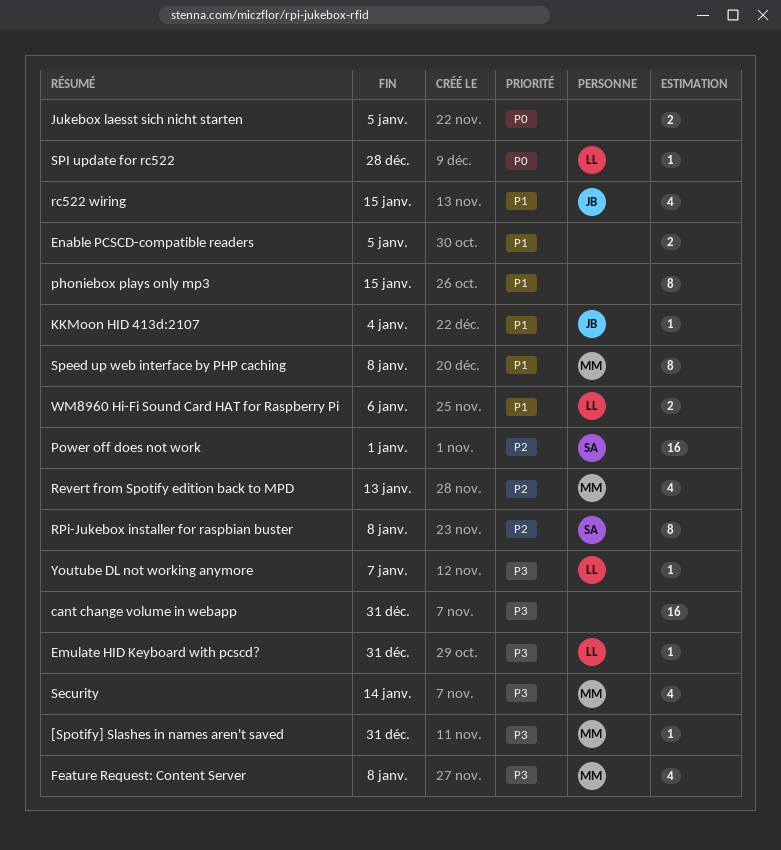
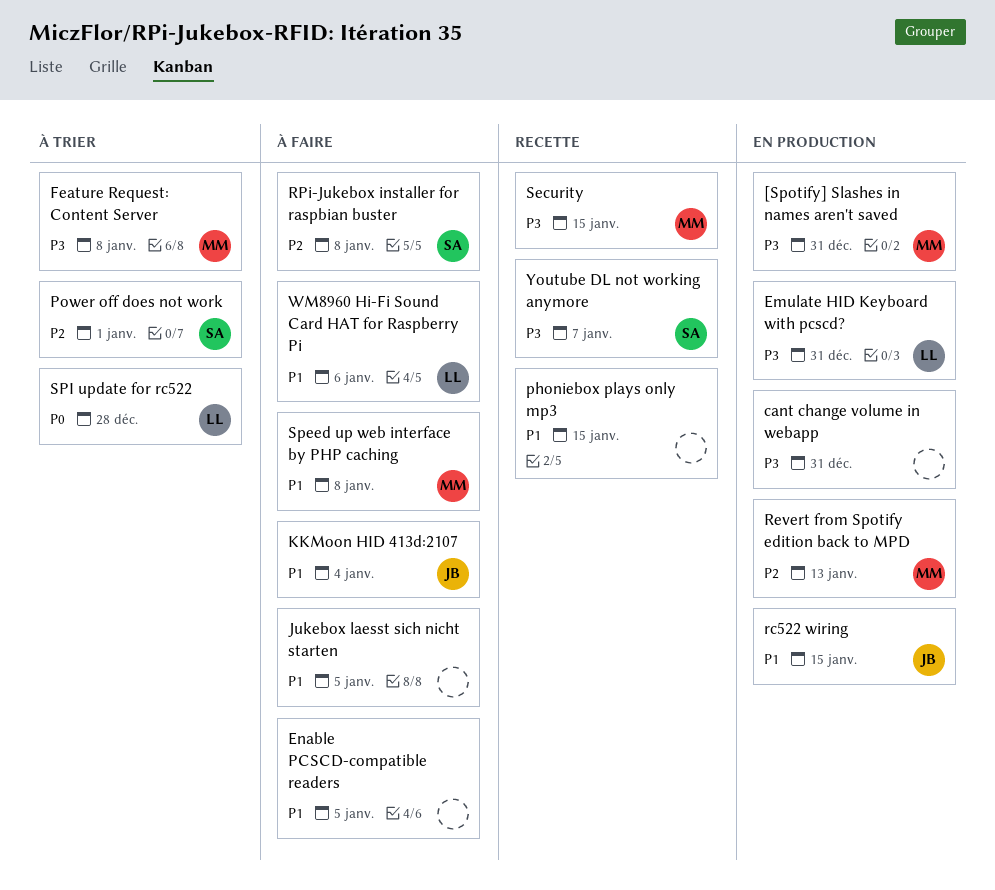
Jukebox laesst sich nicht starten, priority: P0 -> P1
Security, due: Jan 14 -> Jan 15
Youtube DL not working anymore, owner: LL -> SA

